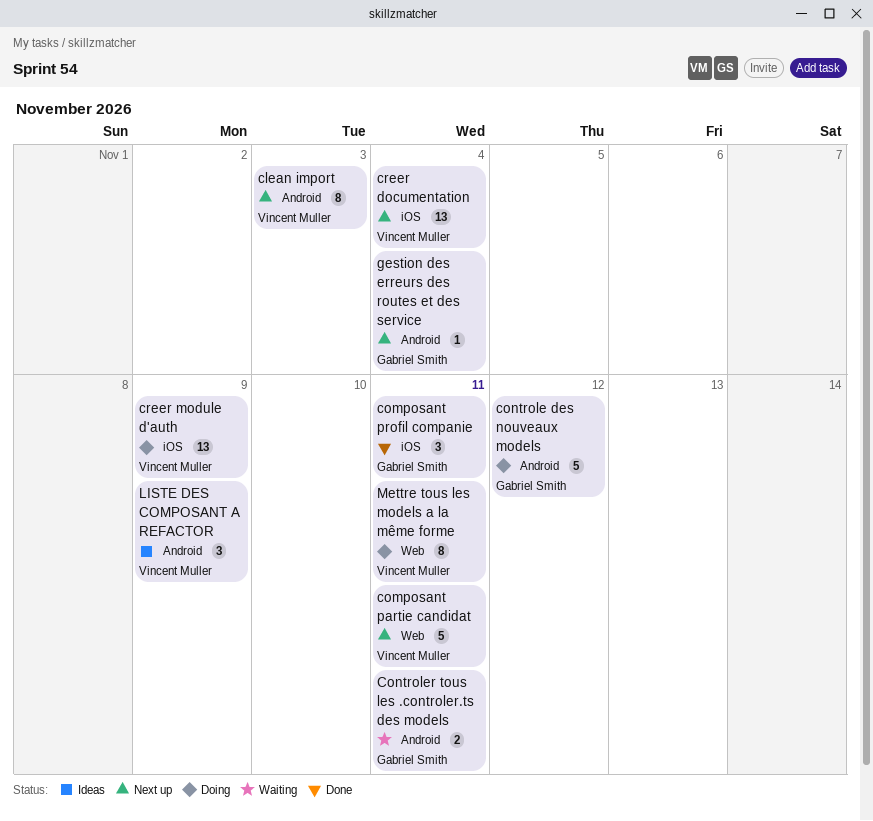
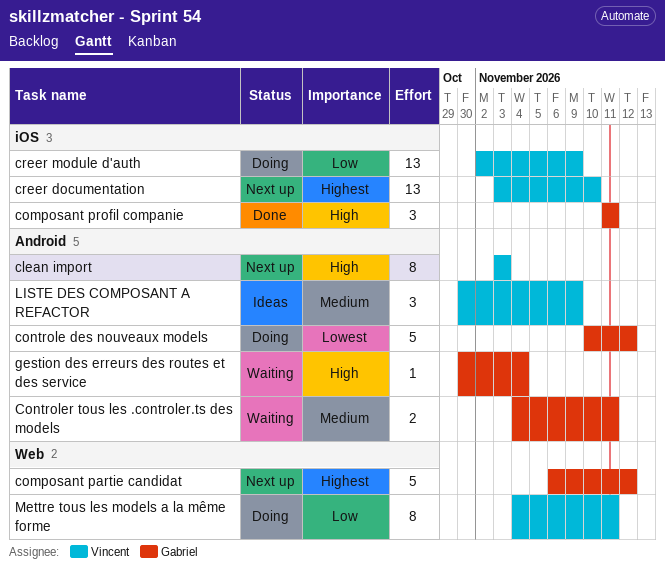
composant partie candidat, owner: Vincent Muller -> Gabriel Smith
composant partie candidat, due: Nov 11 -> Nov 12
creer documentation, due: Nov 4 -> Nov 10
gestion des erreurs des routes et des service, status: Next up -> Waiting

